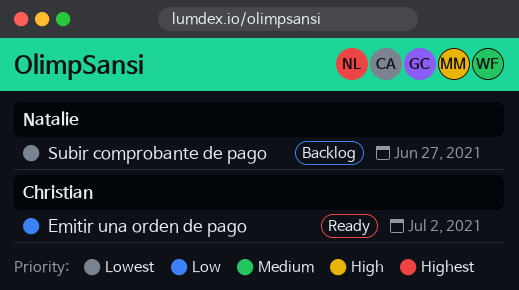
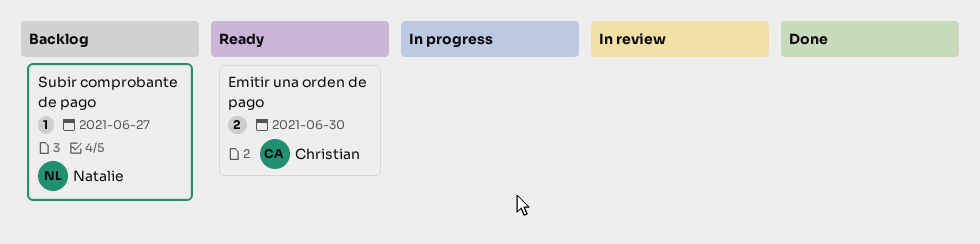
Emitir una orden de pago, due: Jul 2 -> Jun 30

